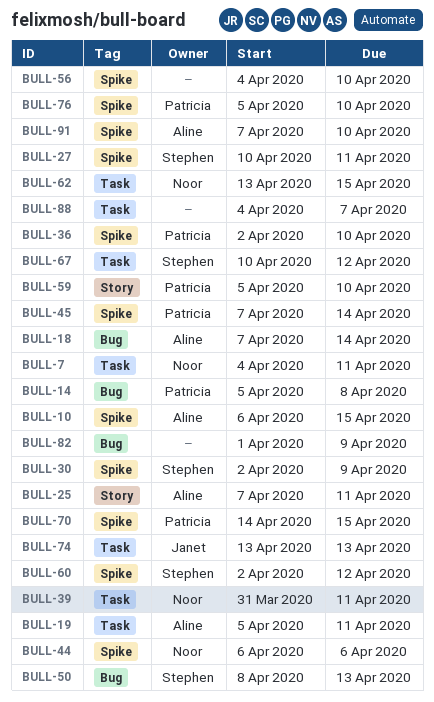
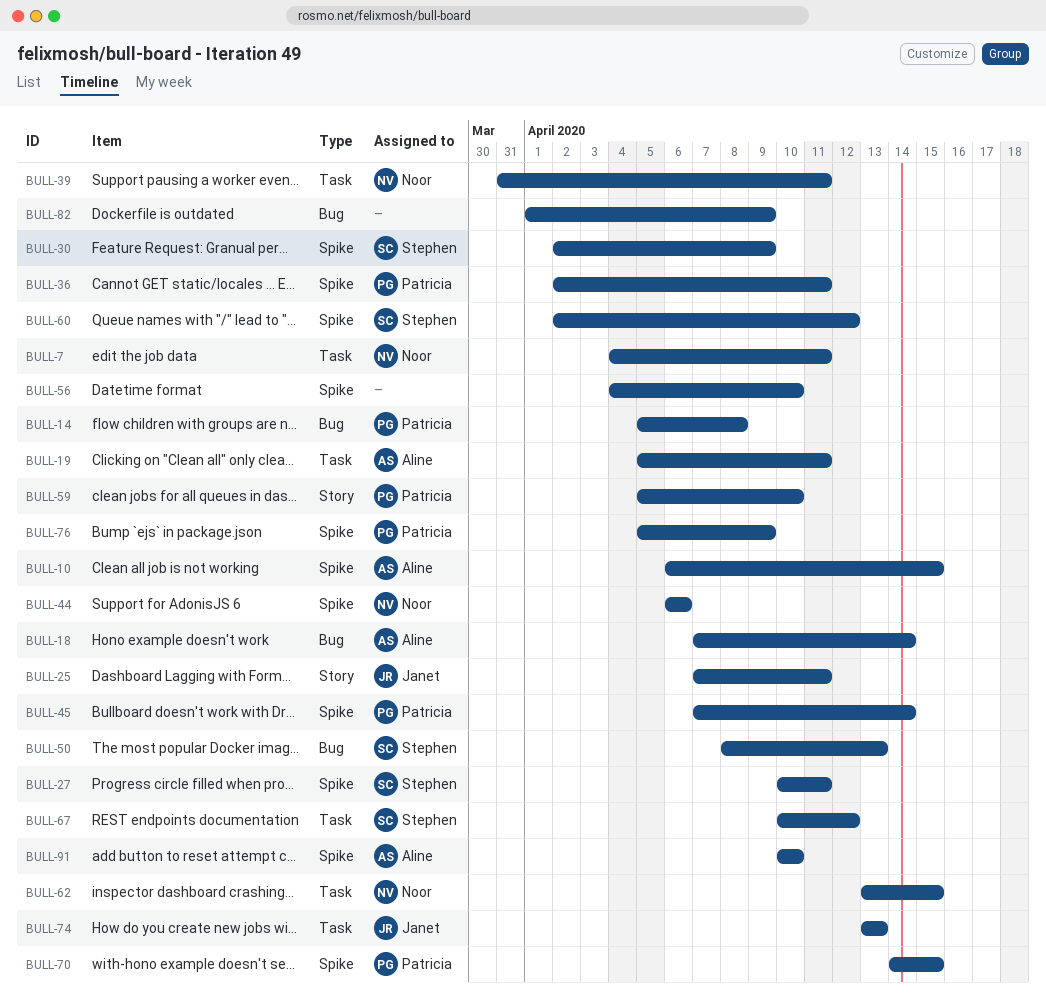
BULL-25, owner: Aline -> Janet
BULL-36, due: Apr 10 -> Apr 11
BULL-76, due: Apr 10 -> Apr 9
BULL-88: present -> none
BULL-91, start: Apr 7 -> Apr 10

